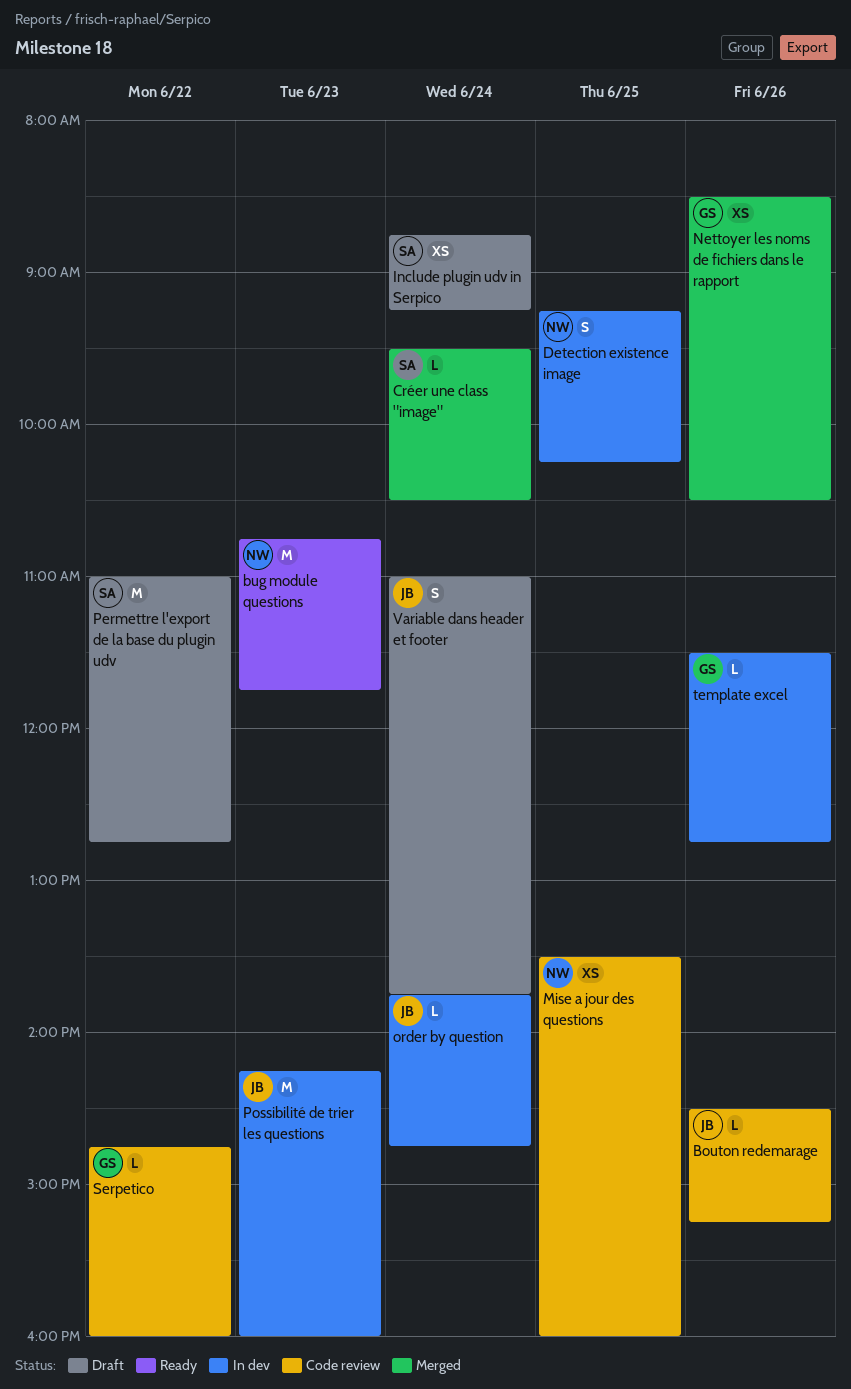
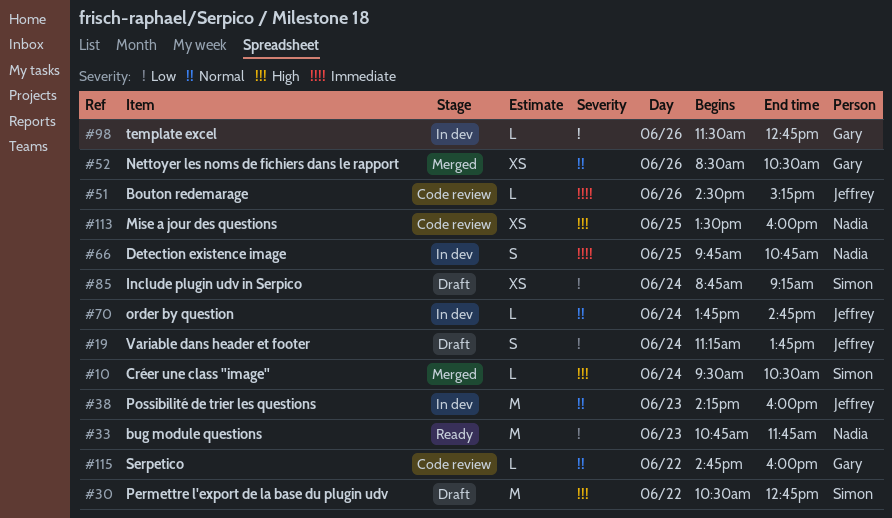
Detection existence image, begins: 09:15 -> 09:45
Detection existence image, ends: 10:15 -> 10:45
Permettre l'export de la base du plugin udv, begins: 11:00 -> 10:30
Variable dans header et footer, begins: 11:00 -> 11:15

